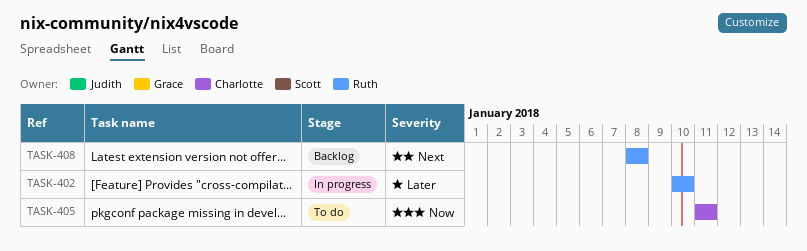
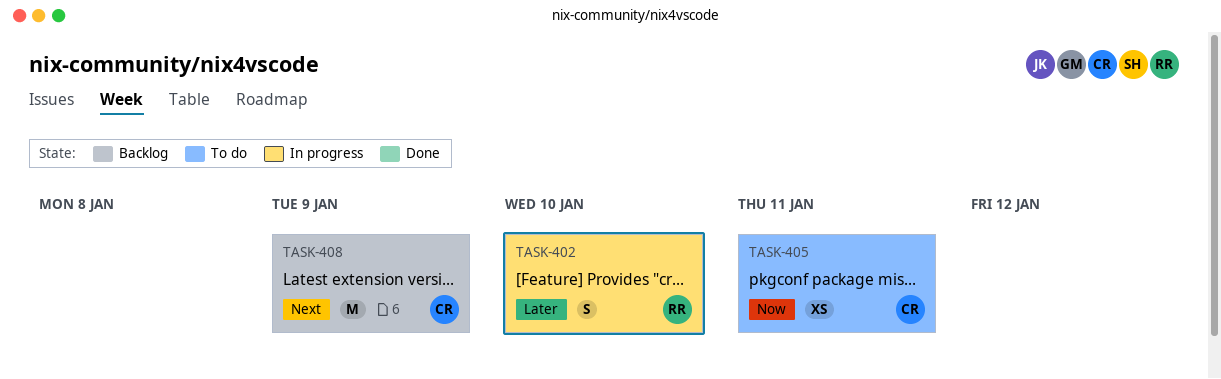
TASK-408, owner: Ruth -> Charlotte
TASK-408, due: Jan 8 -> Jan 9

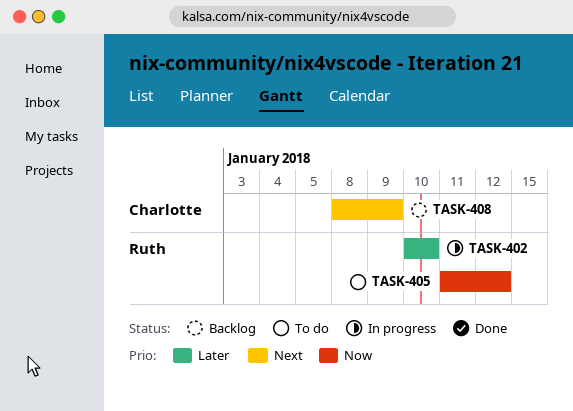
TASK-405, owner: Charlotte -> Ruth
TASK-405, due: Jan 11 -> Jan 12

